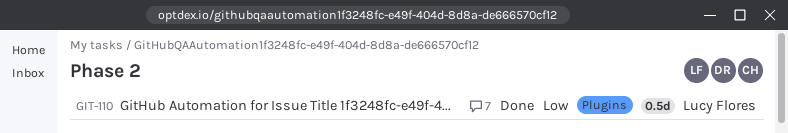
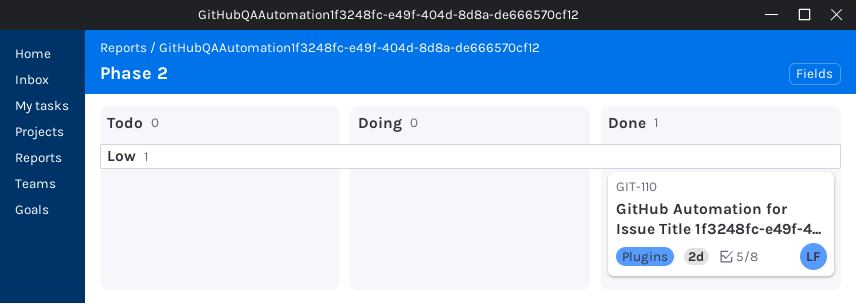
GIT-110, estimate: 0.5d -> 2d

